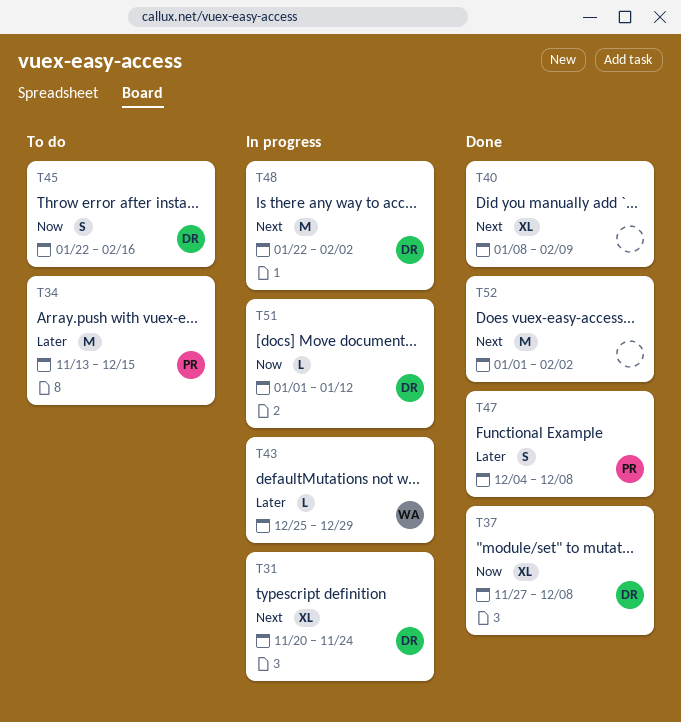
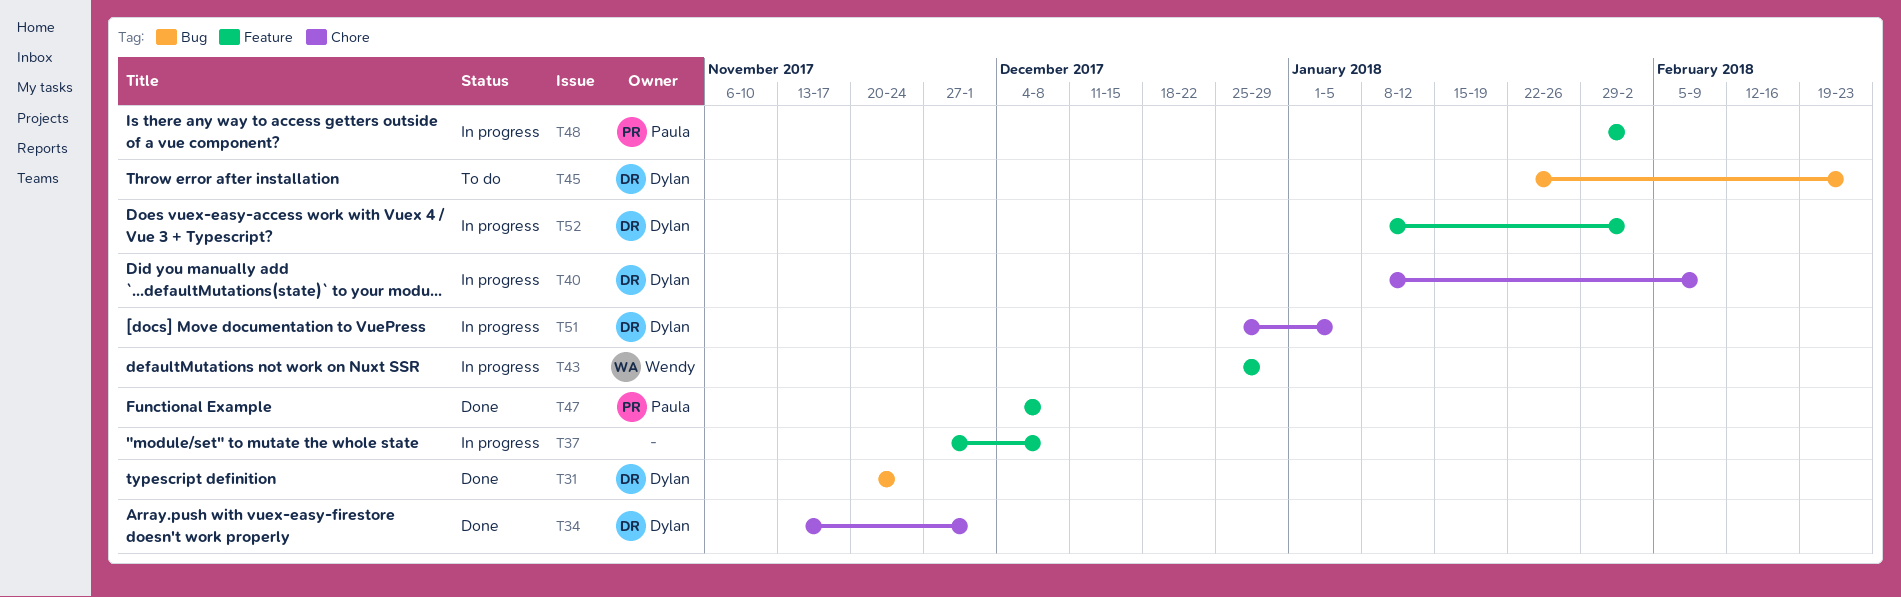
T31, status: In progress -> Done
T34, status: To do -> Done
T34, owner: Paula -> Dylan
T34, due: Dec 15 -> Dec 1
T37, status: Done -> In progress
T37, owner: Dylan -> none
T40, status: Done -> In progress
T40, owner: none -> Dylan
T45, due: Feb 16 -> Feb 23
T48, owner: Dylan -> Paula
T48, start: Jan 22 -> Jan 29
T51, start: Jan 1 -> Dec 25
T51, due: Jan 12 -> Jan 5
T52, status: Done -> In progress
T52, owner: none -> Dylan
T52, start: Jan 1 -> Jan 8

